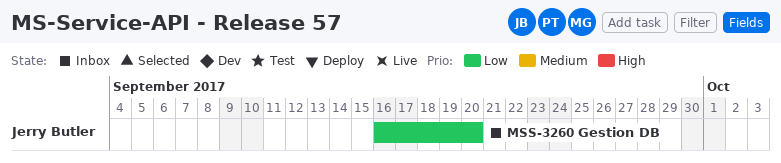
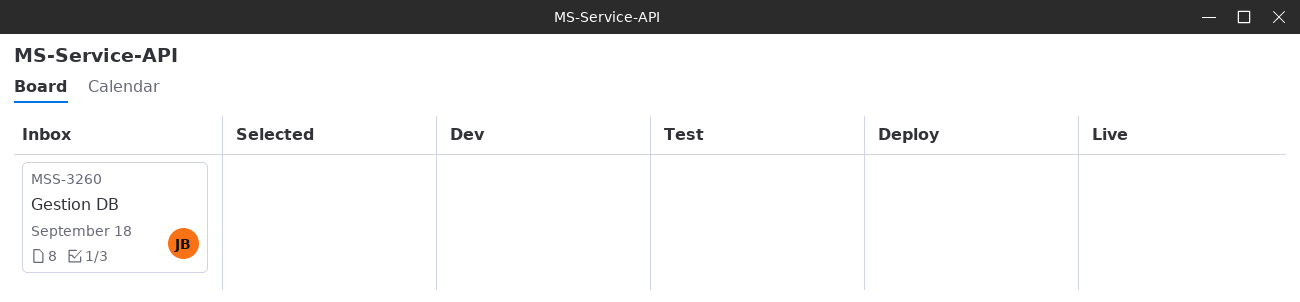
MSS-3260, due: Sep 20 -> Sep 18

